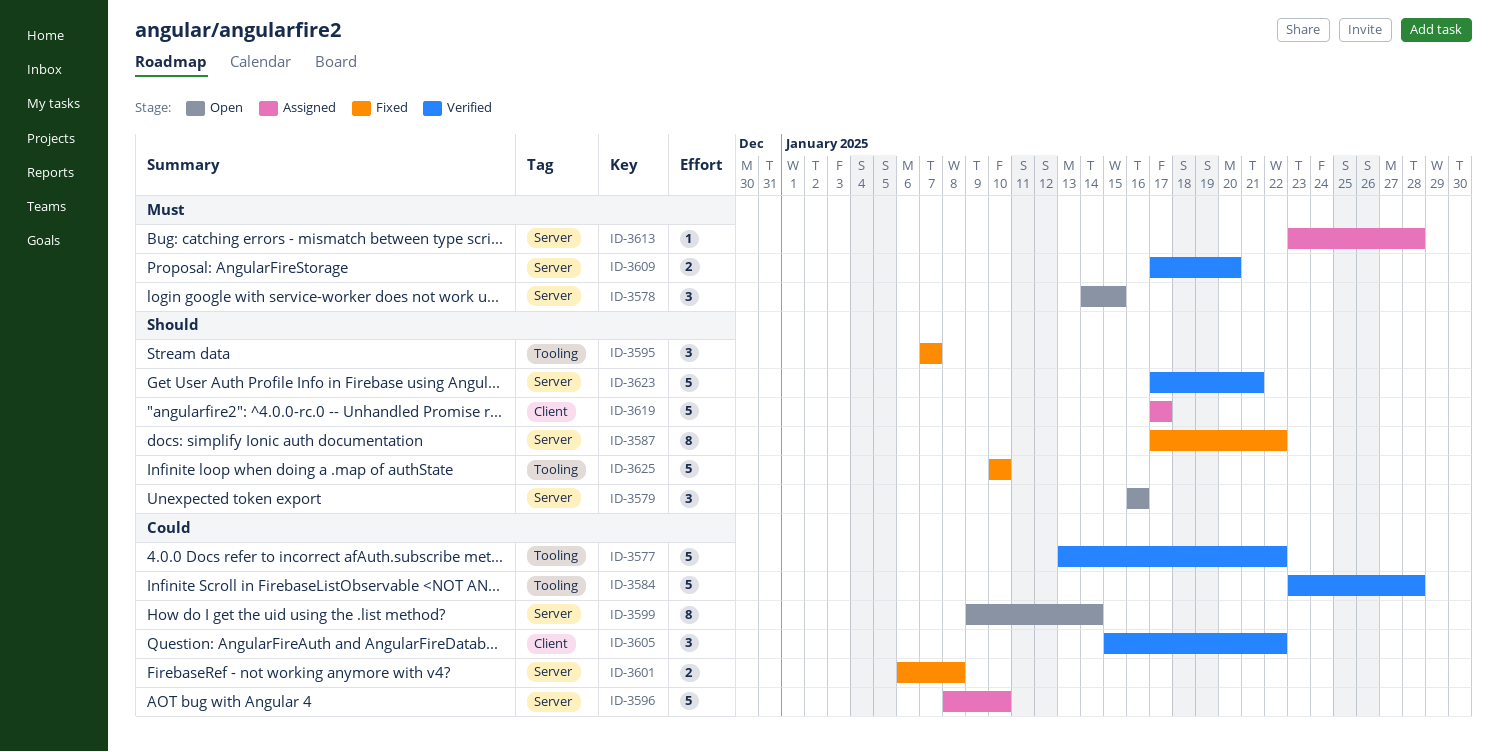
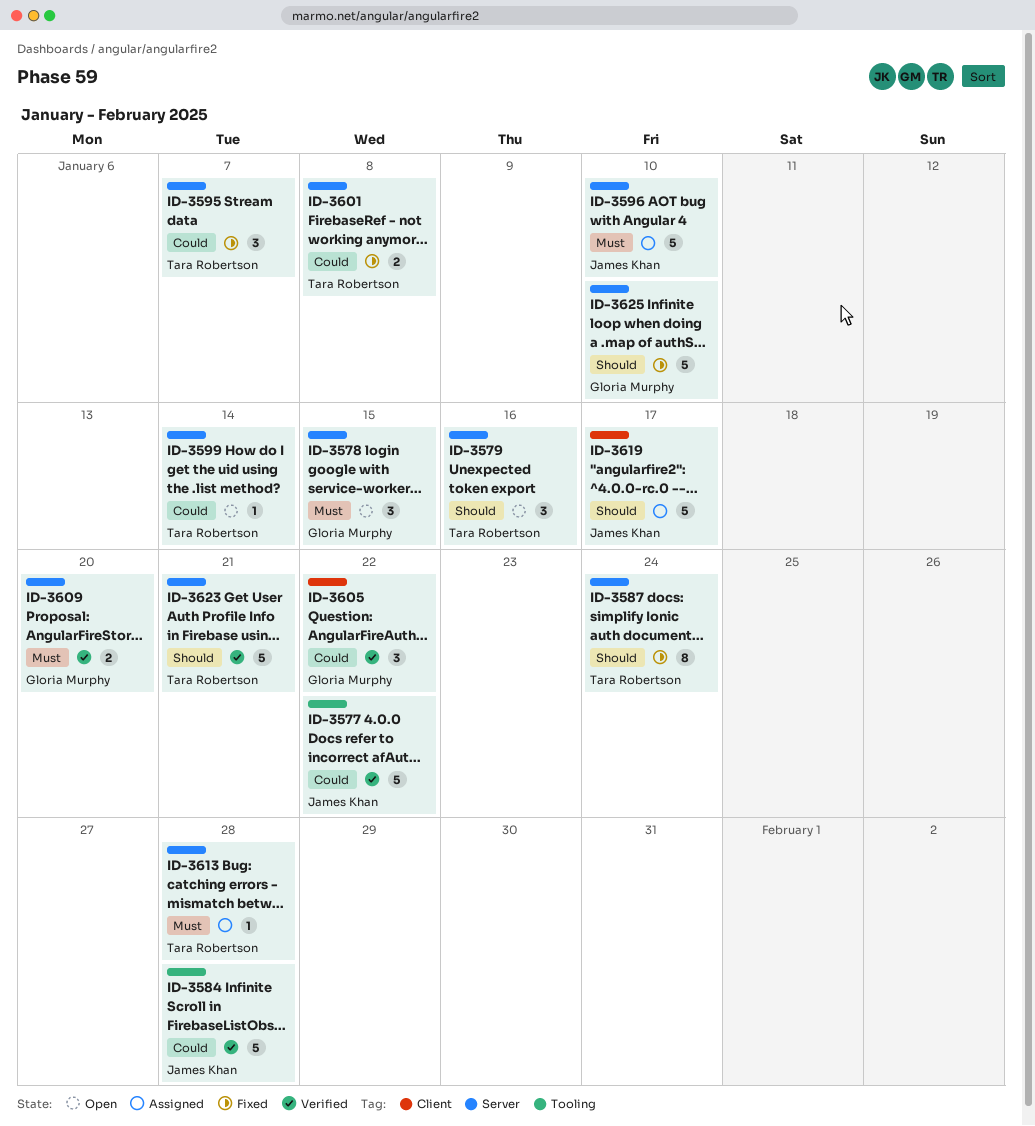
ID-3587, due: Jan 22 -> Jan 24
ID-3595, priority: Should -> Could
ID-3595, label: Tooling -> Server
ID-3596, priority: Could -> Must
ID-3599, estimate: 8 -> 1
ID-3625, label: Tooling -> Server

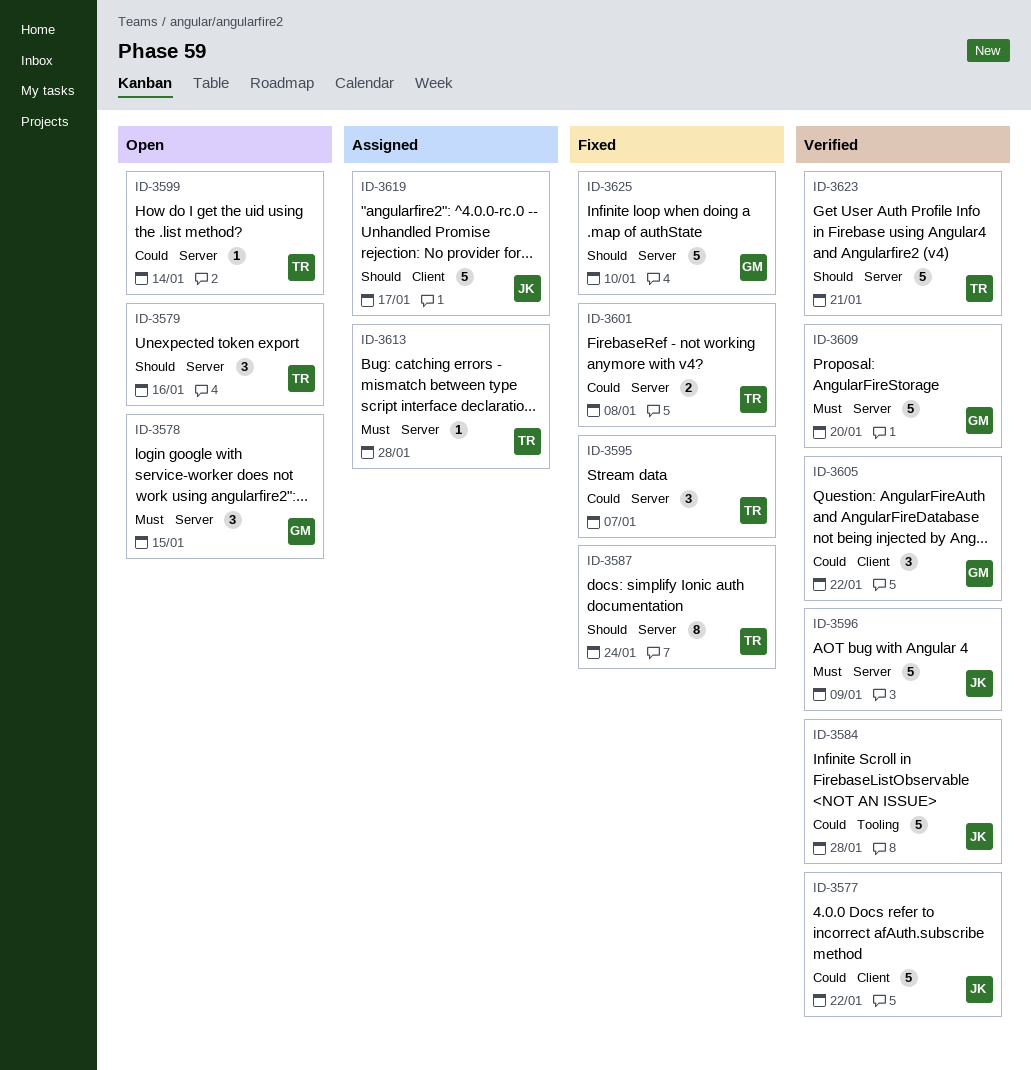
ID-3577, label: Tooling -> Client
ID-3596, status: Assigned -> Verified
ID-3596, due: Jan 10 -> Jan 9
ID-3609, estimate: 2 -> 5

